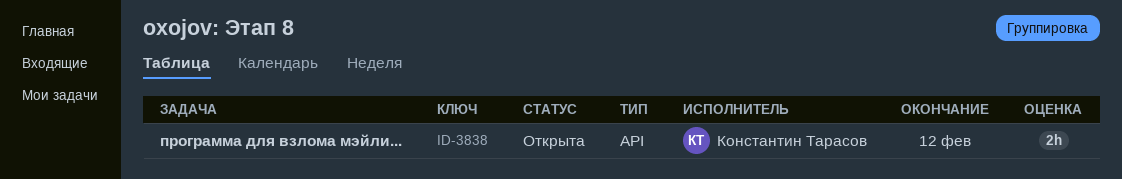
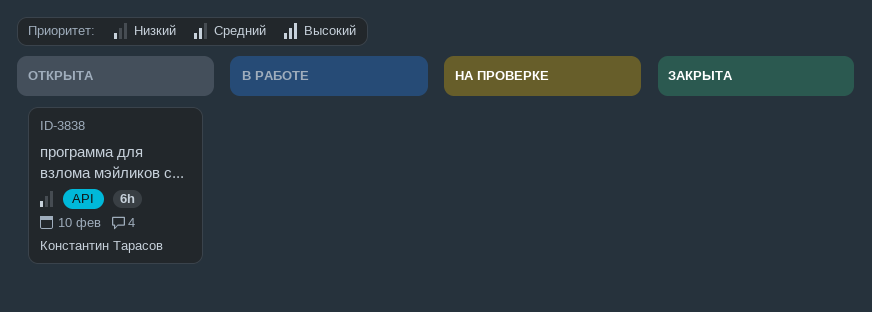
ID-3838, estimate: 2h -> 6h
ID-3838, due: Feb 12 -> Feb 10

